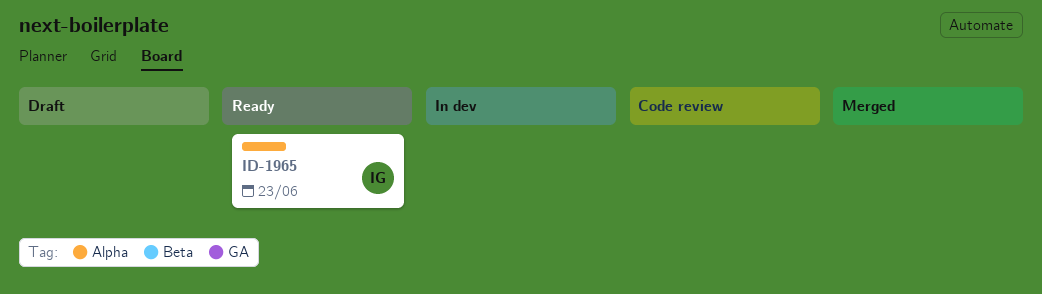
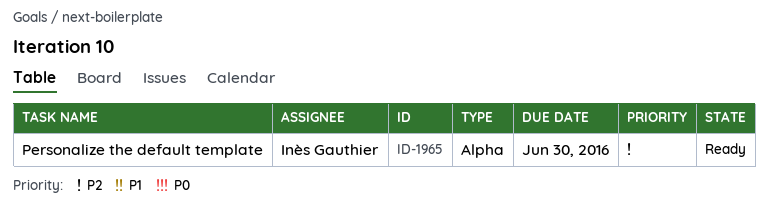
ID-1965, due: Jun 23 -> Jun 30

